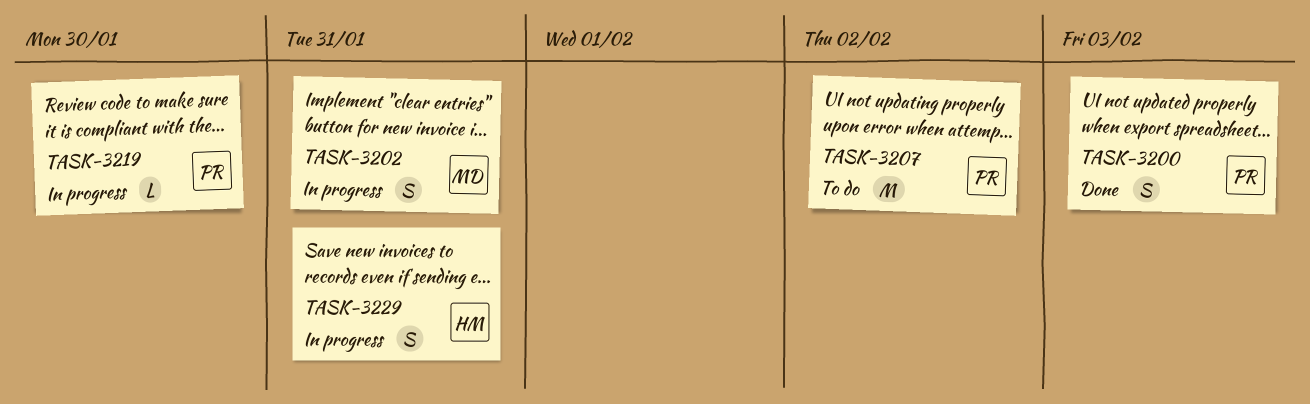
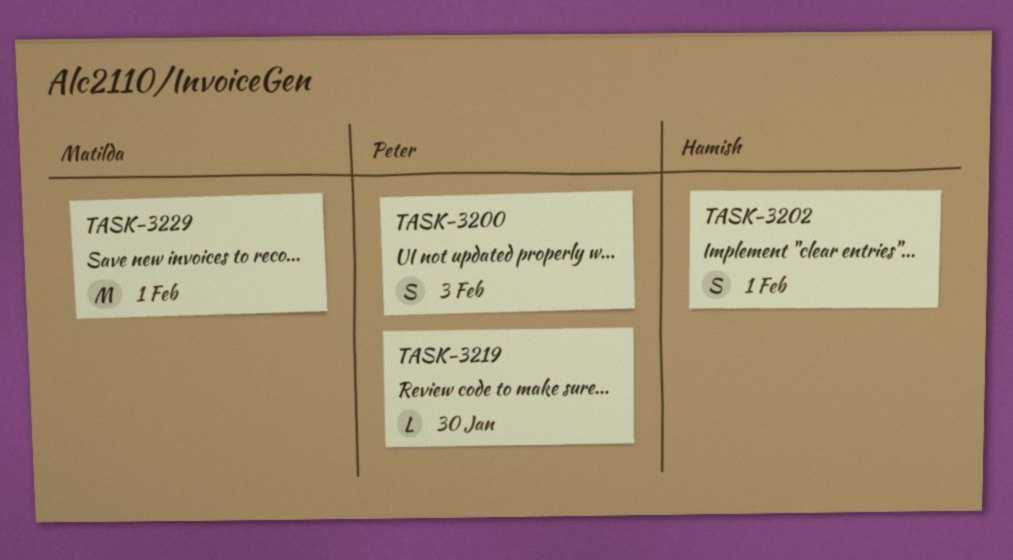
TASK-3202, owner: Matilda -> Hamish
TASK-3202, due: Jan 31 -> Feb 1
TASK-3207: present -> none
TASK-3229, owner: Hamish -> Matilda
TASK-3229, estimate: S -> M
TASK-3229, due: Jan 31 -> Feb 1

